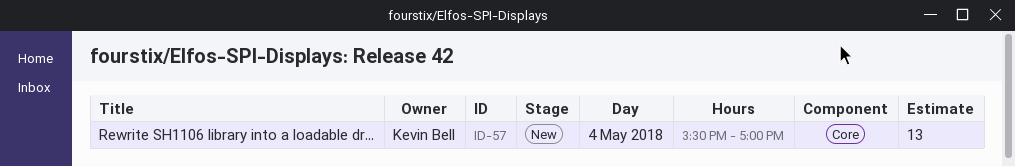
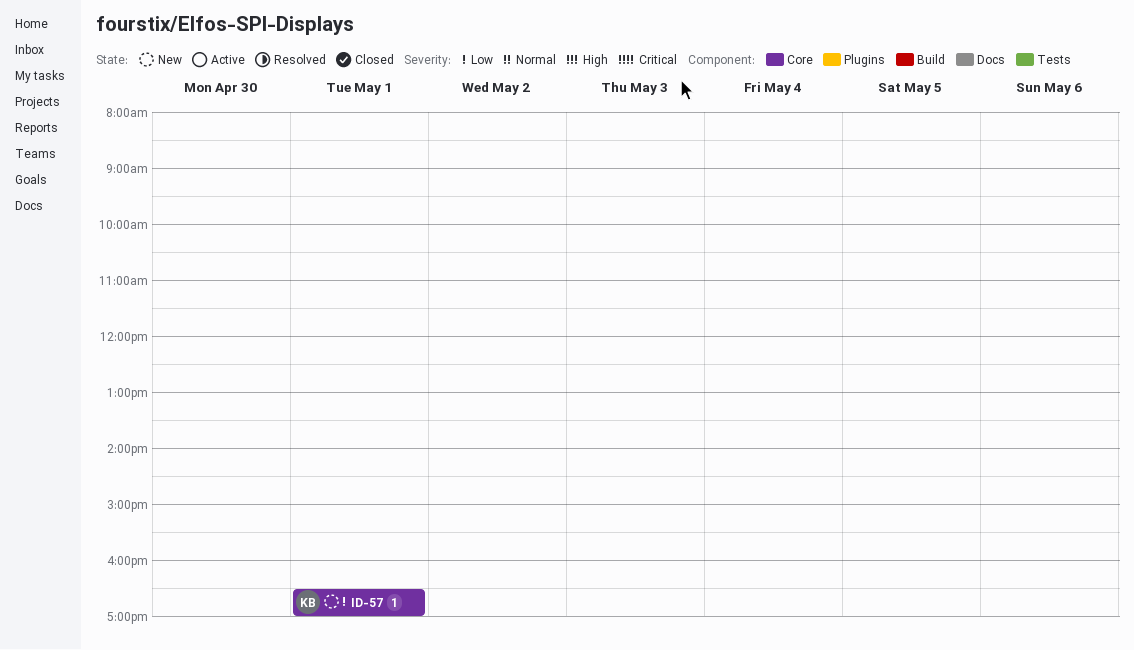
ID-57, estimate: 13 -> 1
ID-57, day: May 4 -> May 1
ID-57, begins: 15:30 -> 16:30

